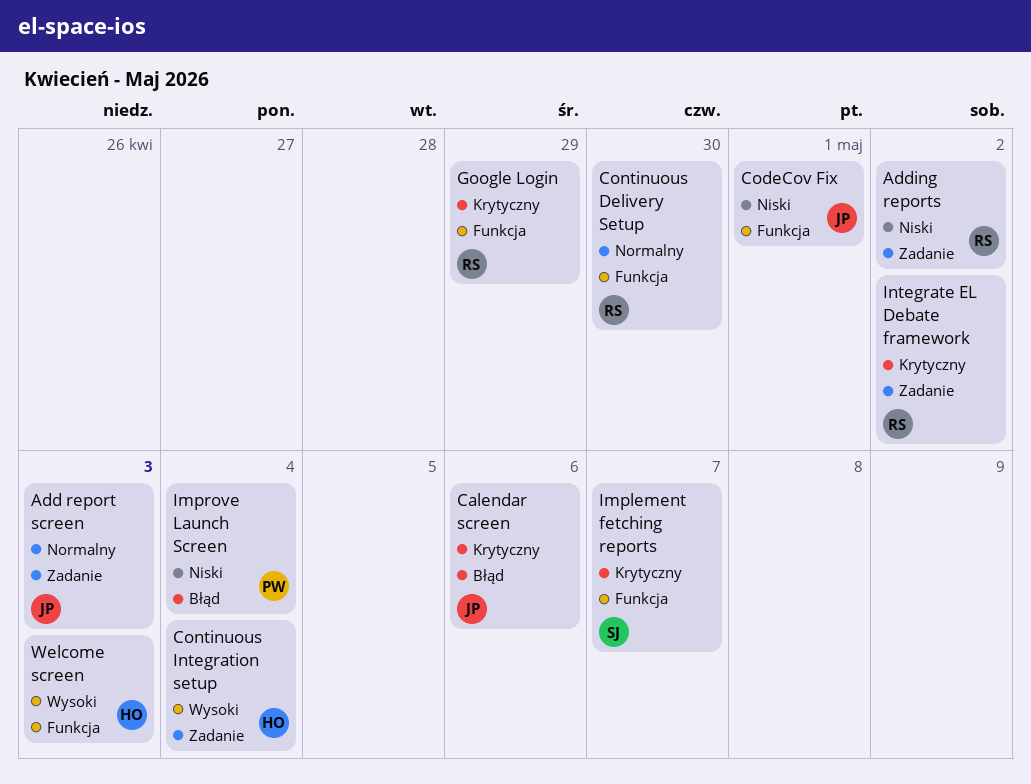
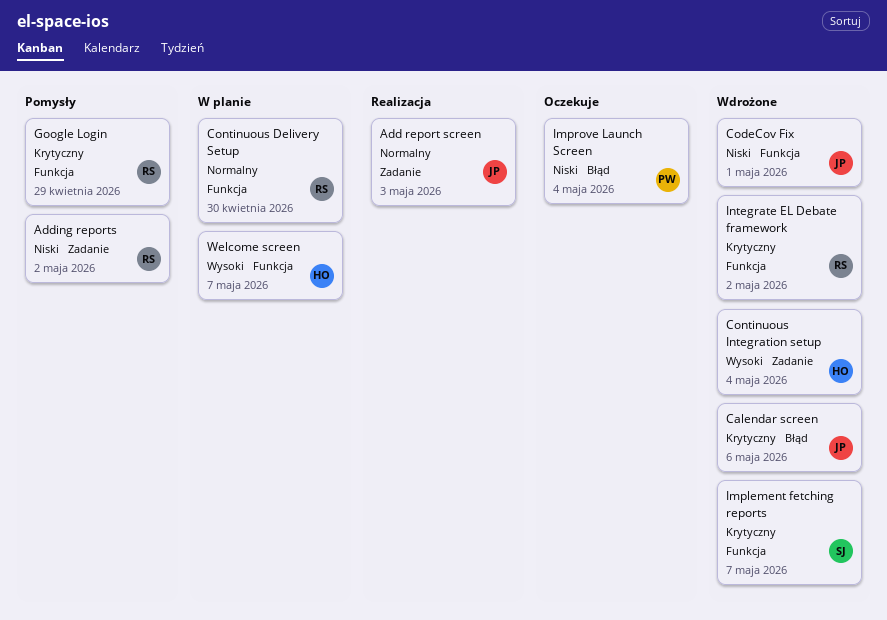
Integrate EL Debate framework, label: Zadanie -> Funkcja
Welcome screen, due: May 3 -> May 7

